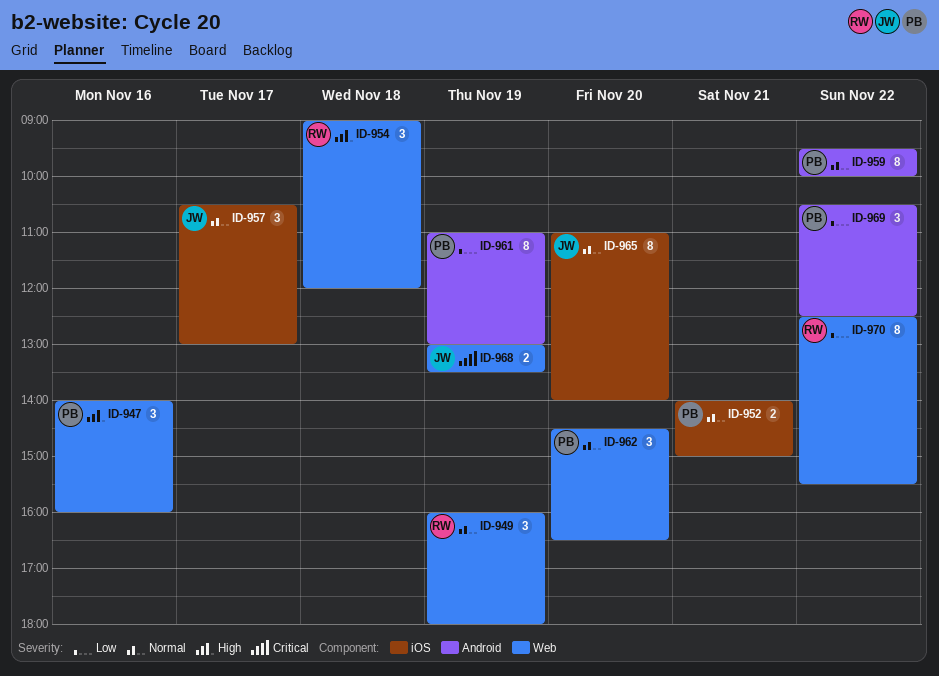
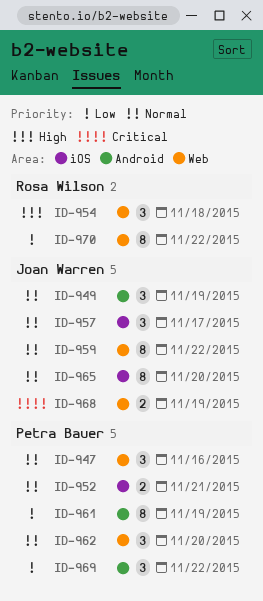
ID-947, priority: High -> Normal
ID-949, owner: Rosa Wilson -> Joan Warren
ID-949, label: Web -> Android
ID-959, owner: Petra Bauer -> Joan Warren
ID-959, label: Android -> Web

